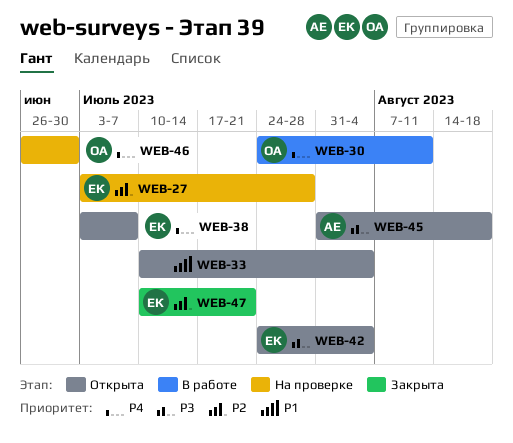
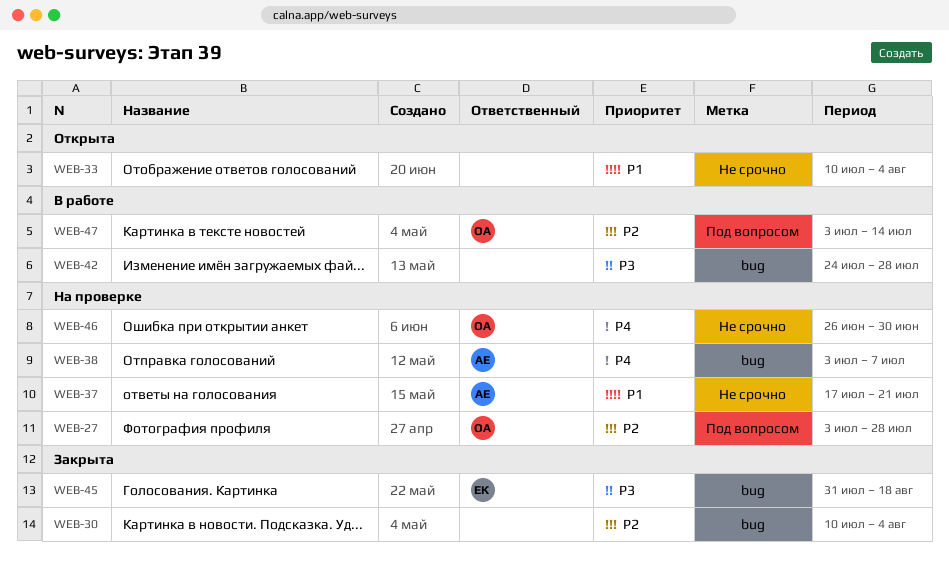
WEB-27, owner: ЕК -> ОА
WEB-30, status: В работе -> Закрыта
WEB-30, owner: ОА -> none
WEB-30, priority: P4 -> P2
WEB-30, start: Jul 24 -> Jul 10
WEB-30, due: Aug 11 -> Aug 4
WEB-37: none -> present
WEB-38, status: Открыта -> На проверке
WEB-38, owner: ЕК -> АЕ
WEB-42, status: Открыта -> В работе
WEB-42, owner: ЕК -> none
WEB-42, due: Aug 4 -> Jul 28
WEB-45, status: Открыта -> Закрыта
WEB-45, owner: АЕ -> ЕК
WEB-47, status: Закрыта -> В работе
WEB-47, owner: ЕК -> ОА
WEB-47, start: Jul 10 -> Jul 3
WEB-47, due: Jul 21 -> Jul 14

